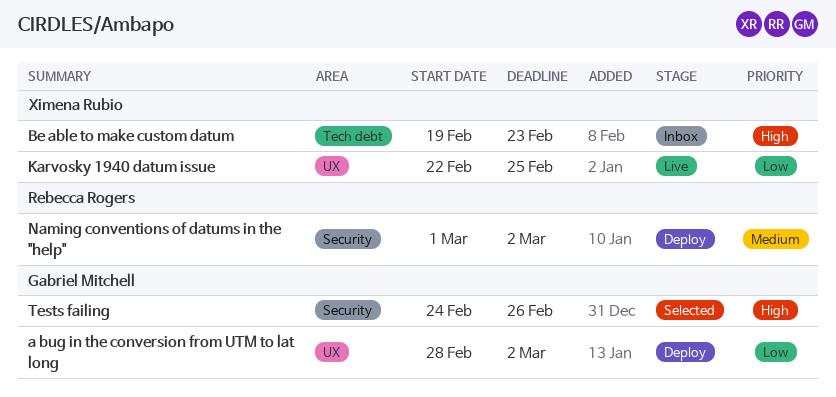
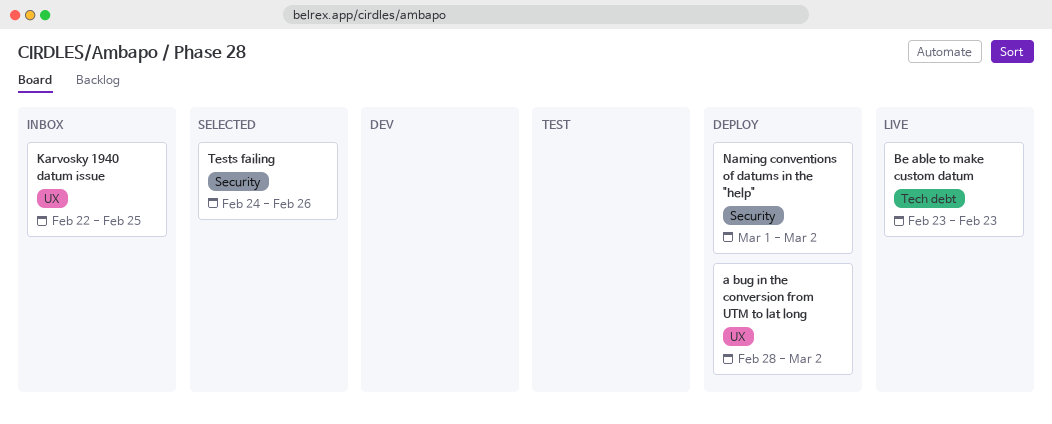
Be able to make custom datum, status: Inbox -> Live
Be able to make custom datum, start: Feb 19 -> Feb 23
Karvosky 1940 datum issue, status: Live -> Inbox

